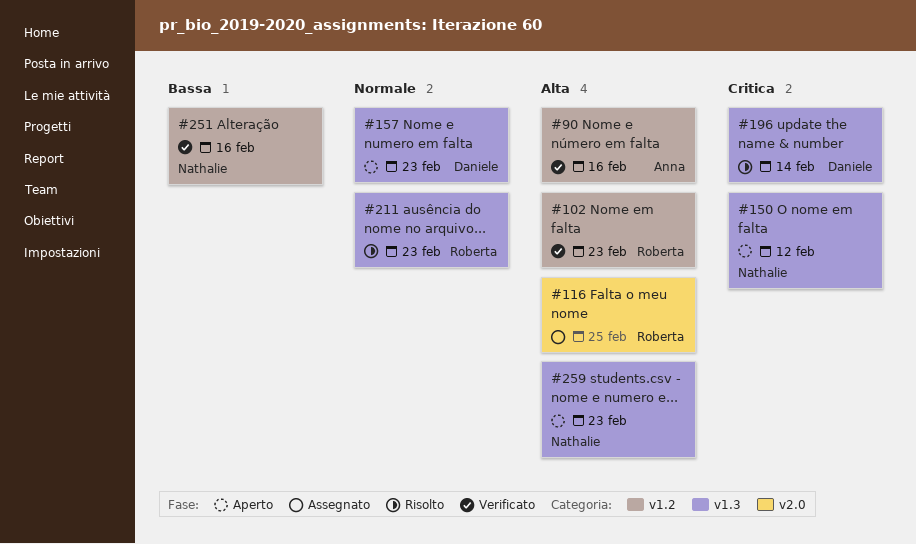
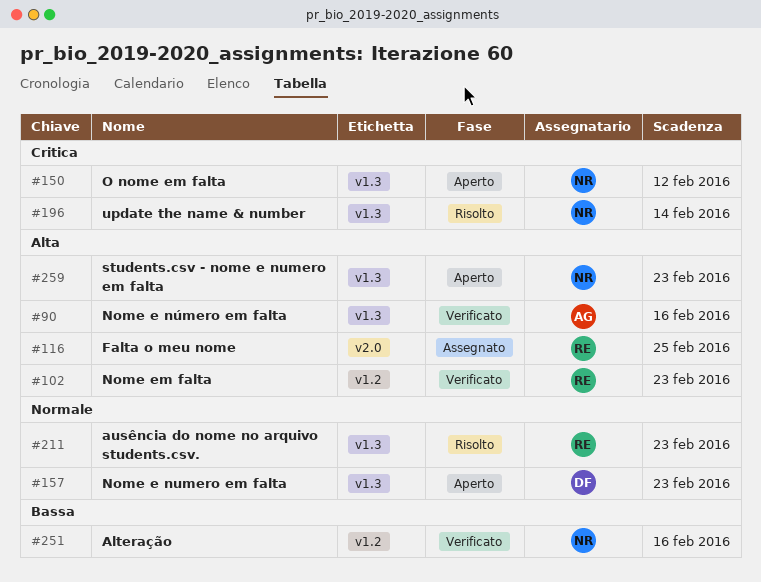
#90, label: v1.2 -> v1.3
#196, owner: Daniele -> Nathalie

